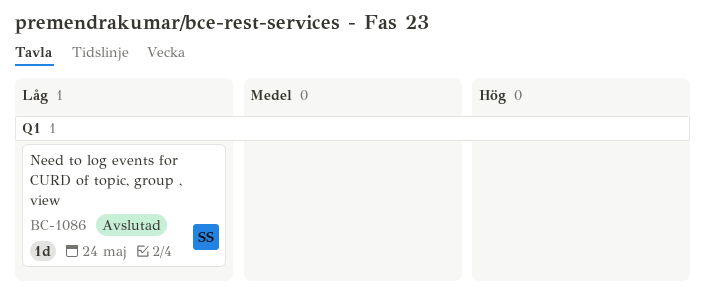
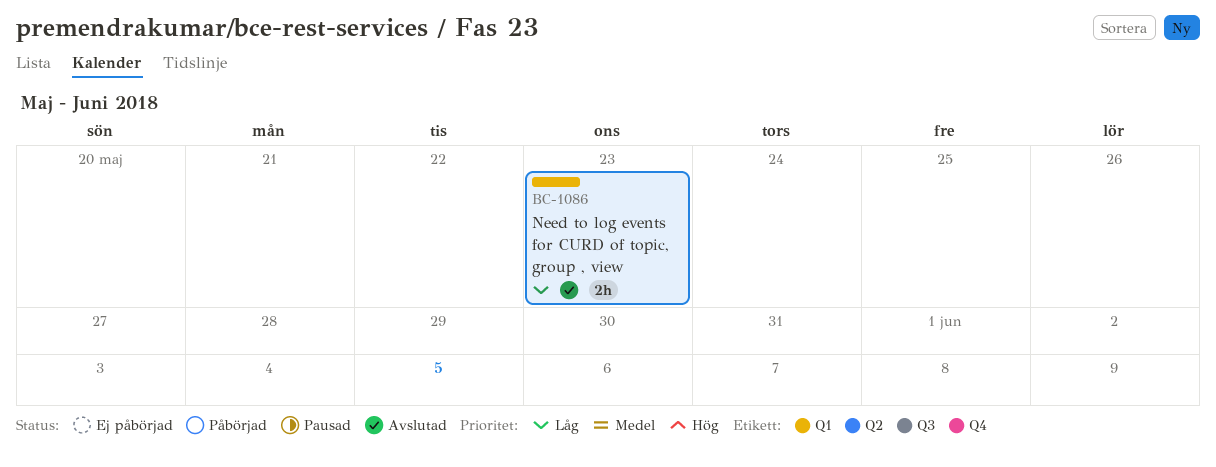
BC-1086, estimate: 1d -> 2h
BC-1086, due: May 24 -> May 23

